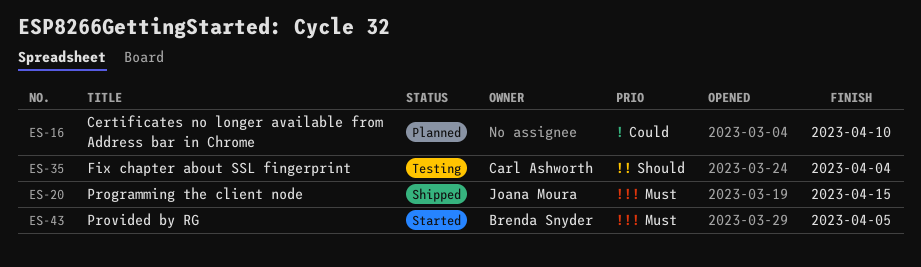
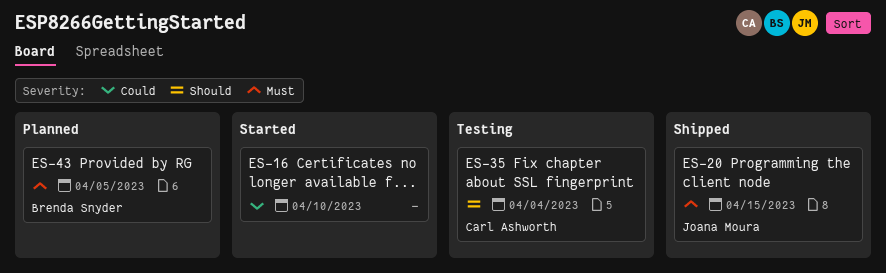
ES-16, status: Planned -> Started
ES-43, status: Started -> Planned

